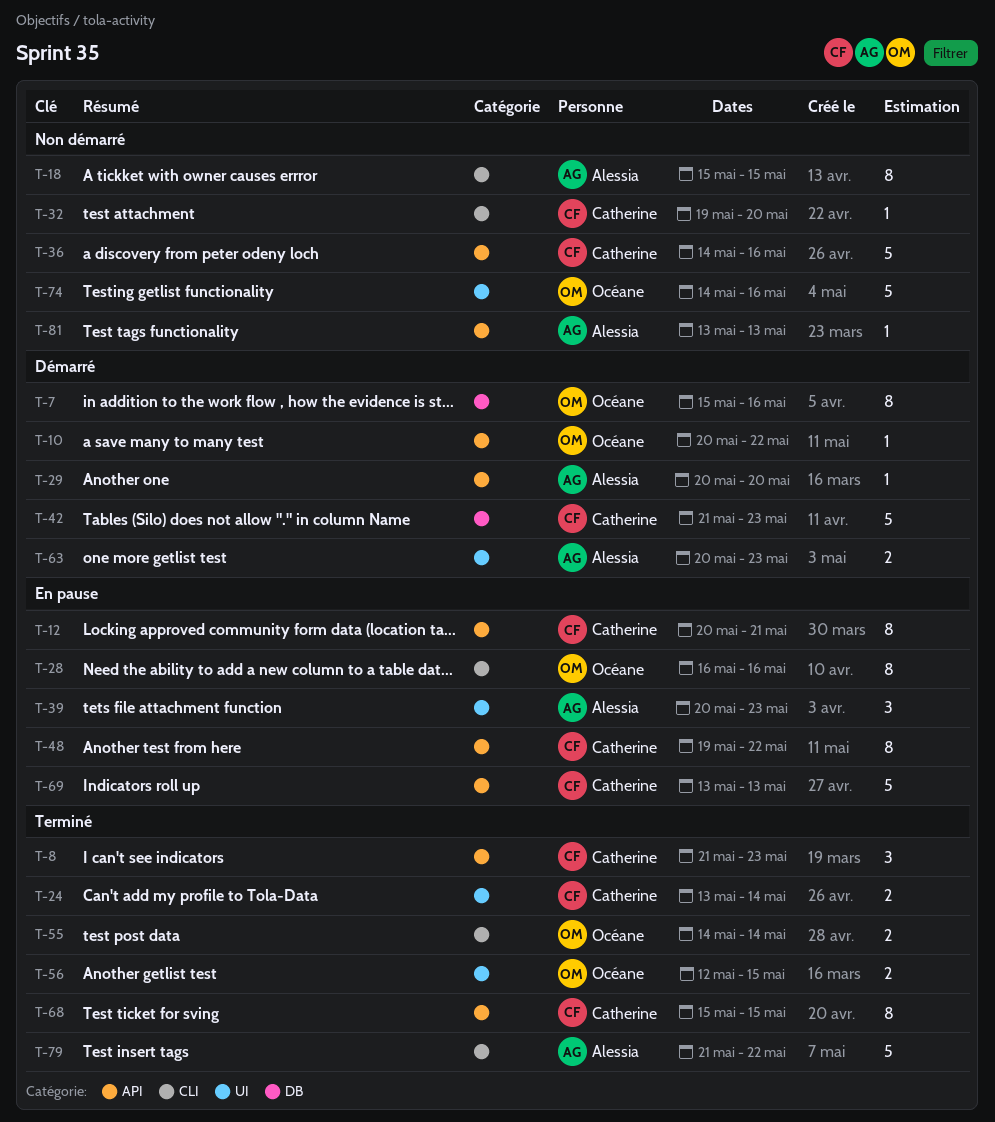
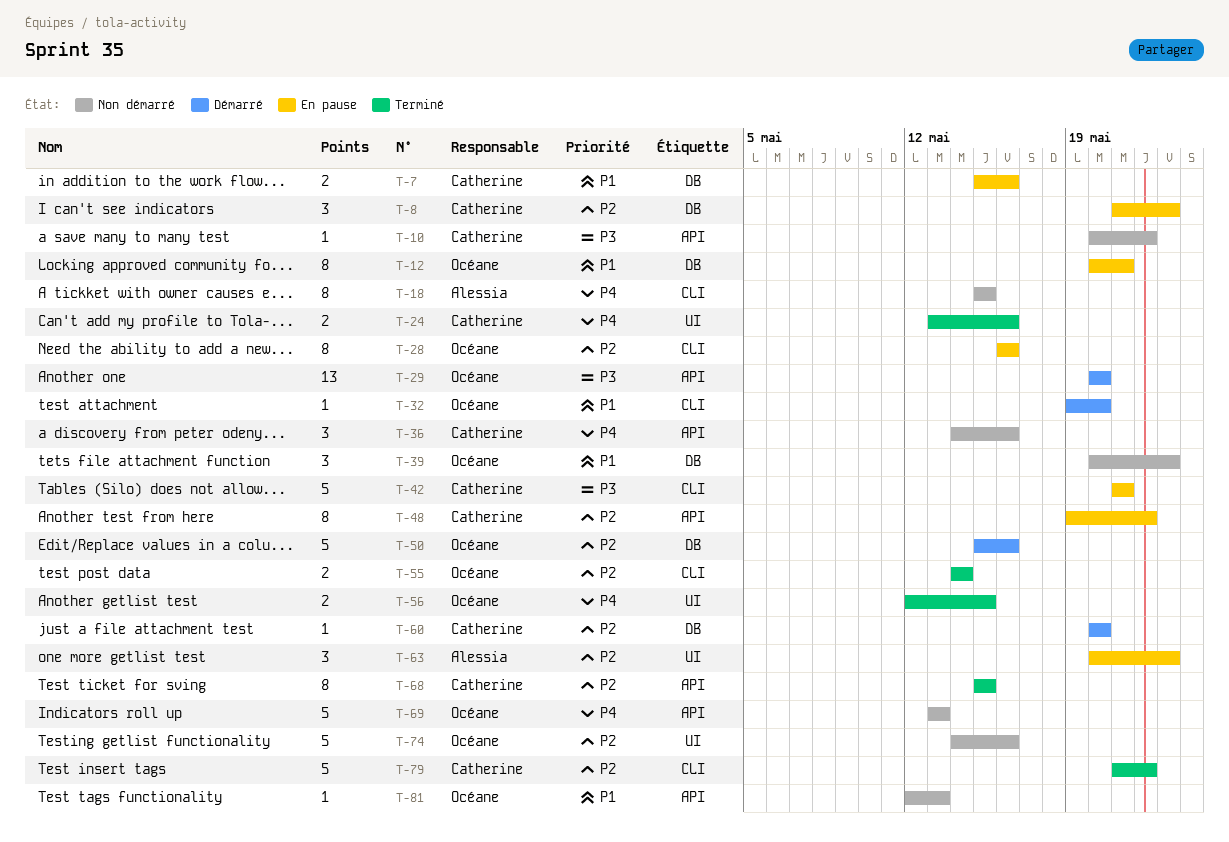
T-7, status: Démarré -> En pause
T-7, owner: Océane -> Catherine
T-7, estimate: 8 -> 2
T-8, status: Terminé -> En pause
T-8, label: API -> DB
T-10, status: Démarré -> Non démarré
T-10, owner: Océane -> Catherine
T-12, owner: Catherine -> Océane
T-12, label: API -> DB
T-24, due: May 14 -> May 16
T-29, owner: Alessia -> Océane
T-29, estimate: 1 -> 13
T-32, status: Non démarré -> Démarré
T-32, owner: Catherine -> Océane
T-36, estimate: 5 -> 3
T-39, status: En pause -> Non démarré
T-39, owner: Alessia -> Océane
T-39, label: UI -> DB
T-42, status: Démarré -> En pause
T-42, label: DB -> CLI
T-42, due: May 23 -> May 21
T-50: none -> present
T-60: none -> present
T-63, status: Démarré -> En pause
T-63, estimate: 2 -> 3
T-69, status: En pause -> Non démarré
T-69, owner: Catherine -> Océane
T-79, owner: Alessia -> Catherine
T-81, owner: Alessia -> Océane
T-81, start: May 13 -> May 12

